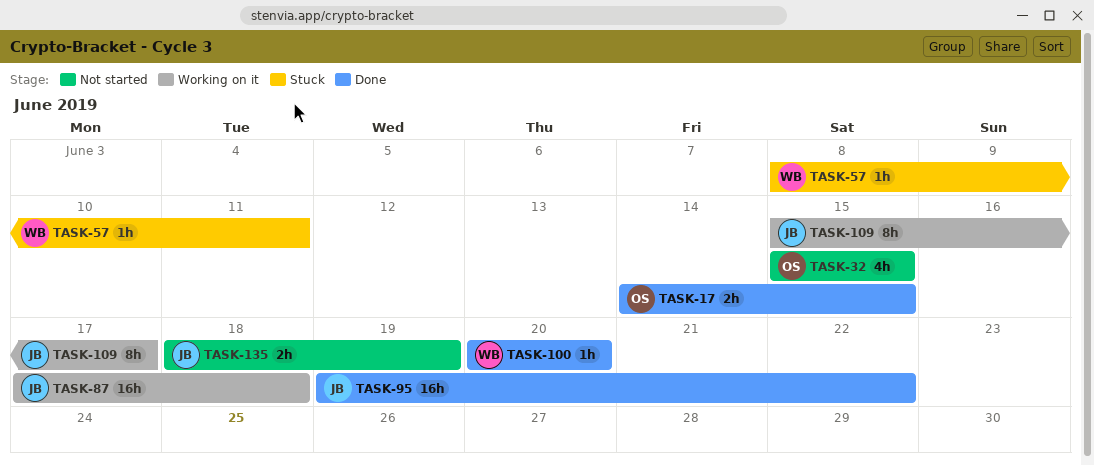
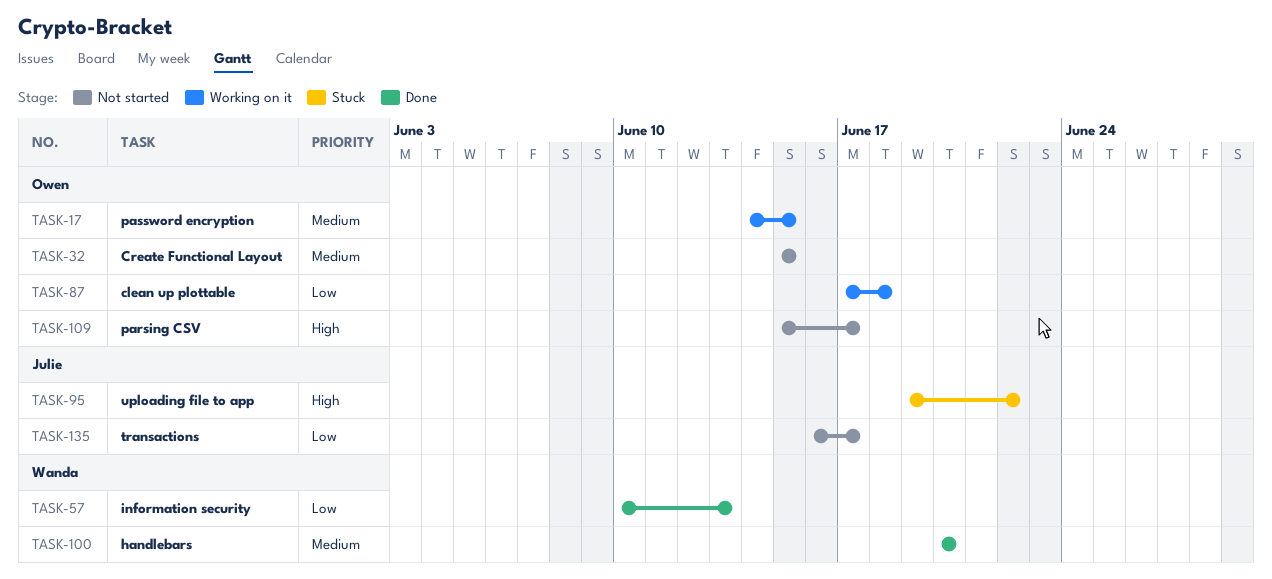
TASK-17, status: Done -> Working on it
TASK-57, status: Stuck -> Done
TASK-57, start: Jun 8 -> Jun 10
TASK-57, due: Jun 11 -> Jun 13
TASK-87, owner: Julie -> Owen
TASK-95, status: Done -> Stuck
TASK-109, status: Working on it -> Not started
TASK-109, owner: Julie -> Owen
TASK-135, start: Jun 18 -> Jun 16
TASK-135, due: Jun 19 -> Jun 17

